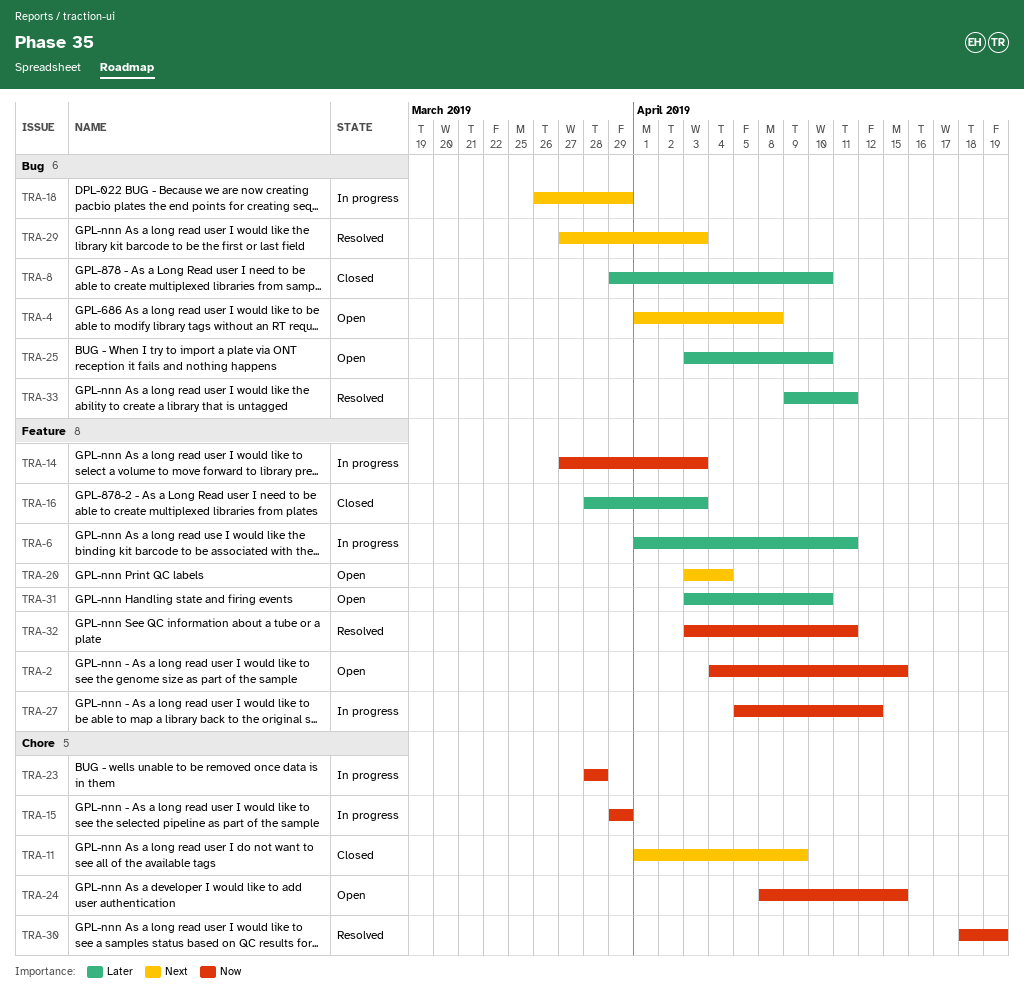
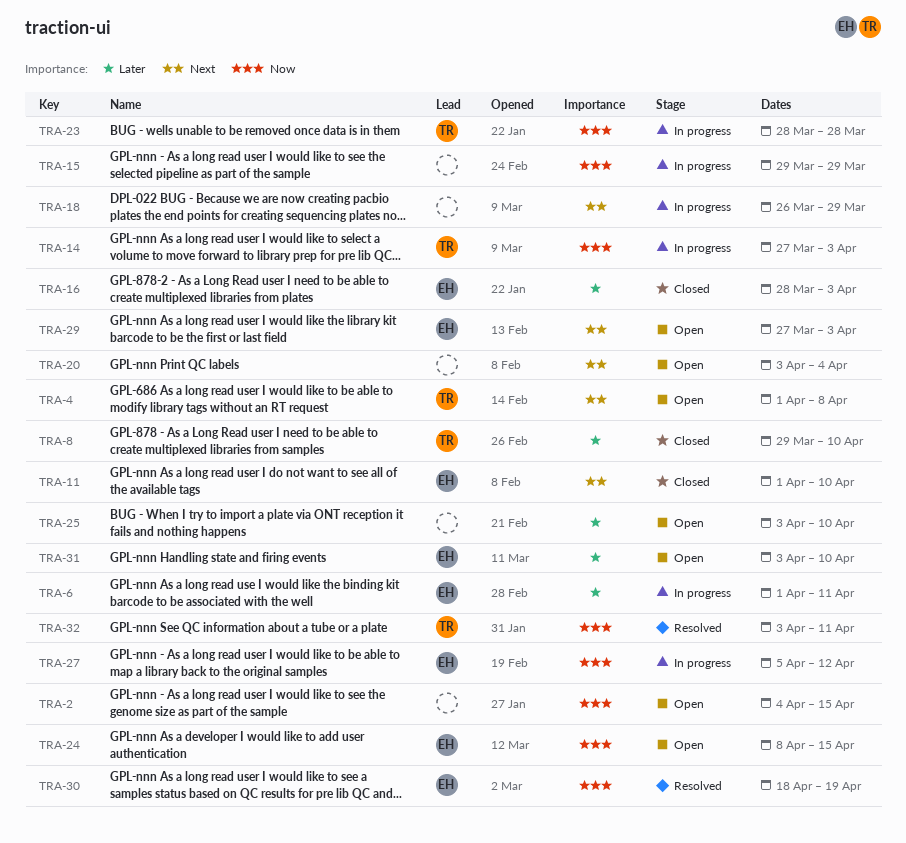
TRA-11, due: Apr 9 -> Apr 10
TRA-29, status: Resolved -> Open
TRA-33: present -> none

